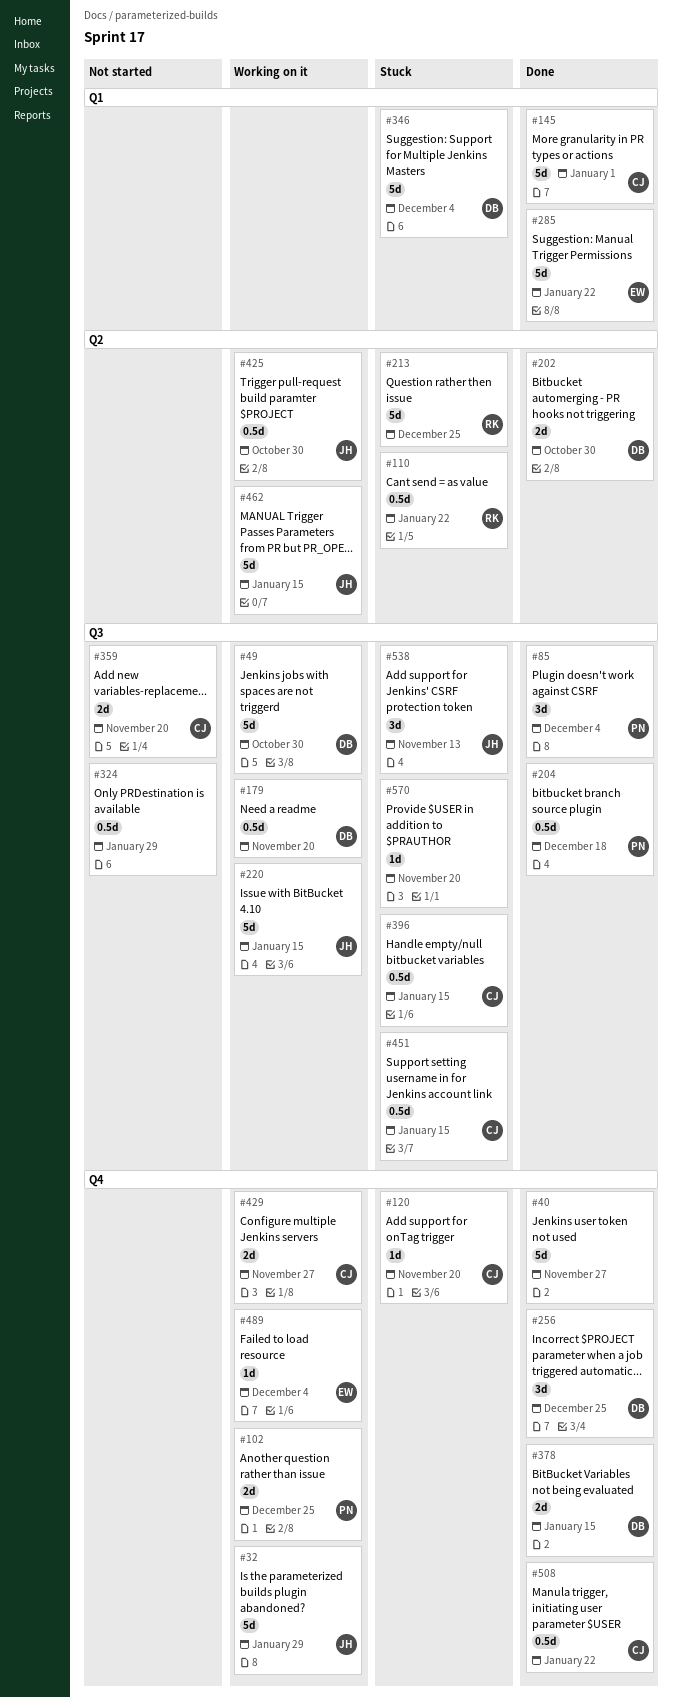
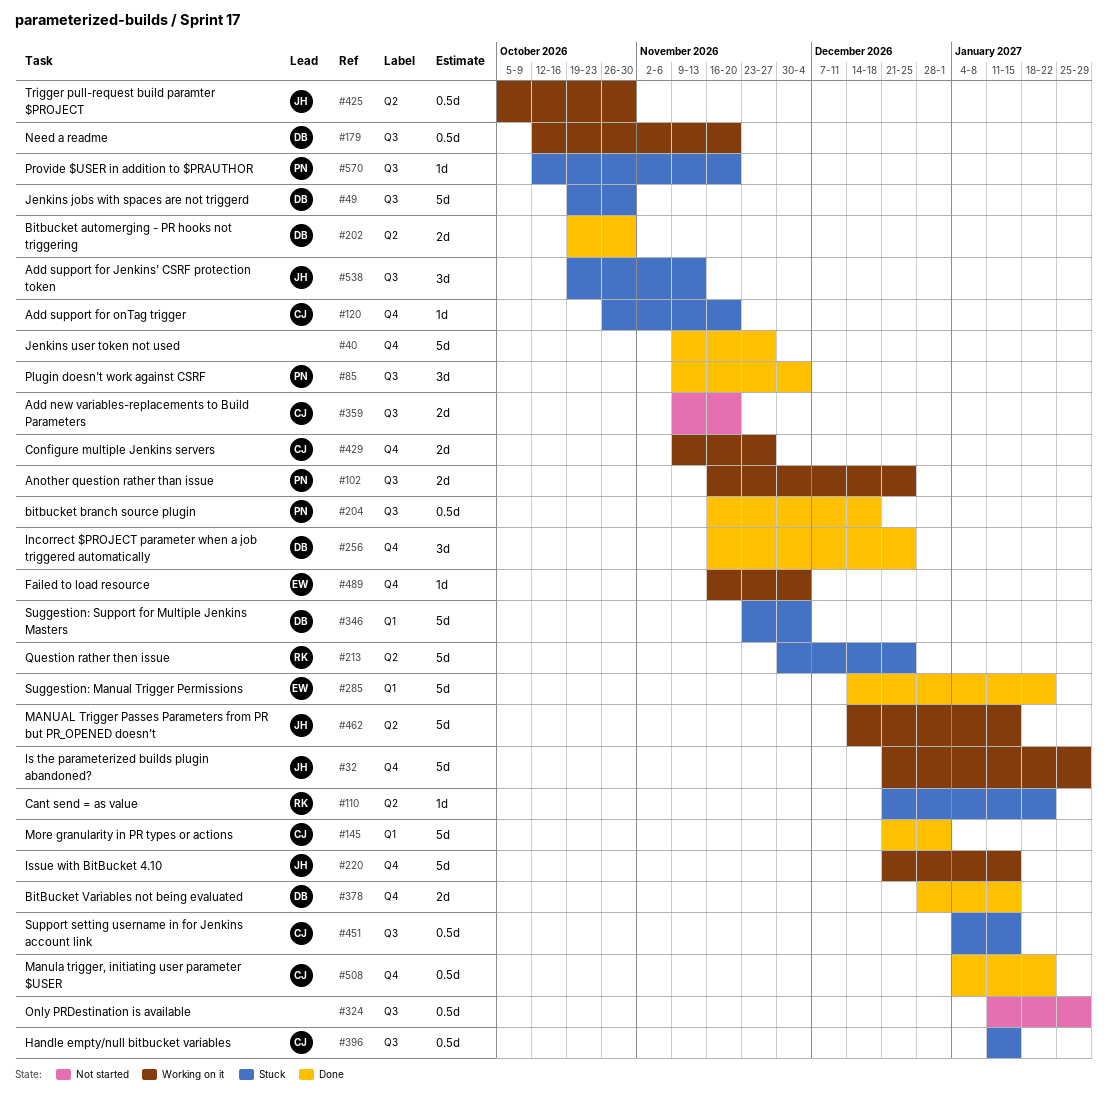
#49, status: Working on it -> Stuck
#102, label: Q4 -> Q3
#110, estimate: 0.5d -> 1d
#220, label: Q3 -> Q4
#570, owner: none -> PN

